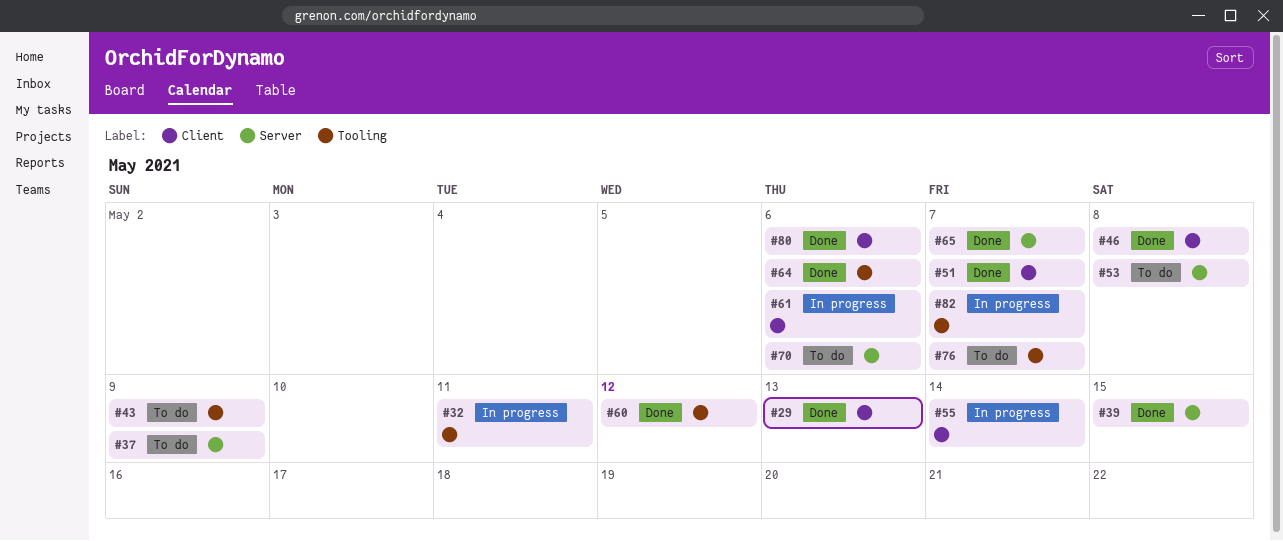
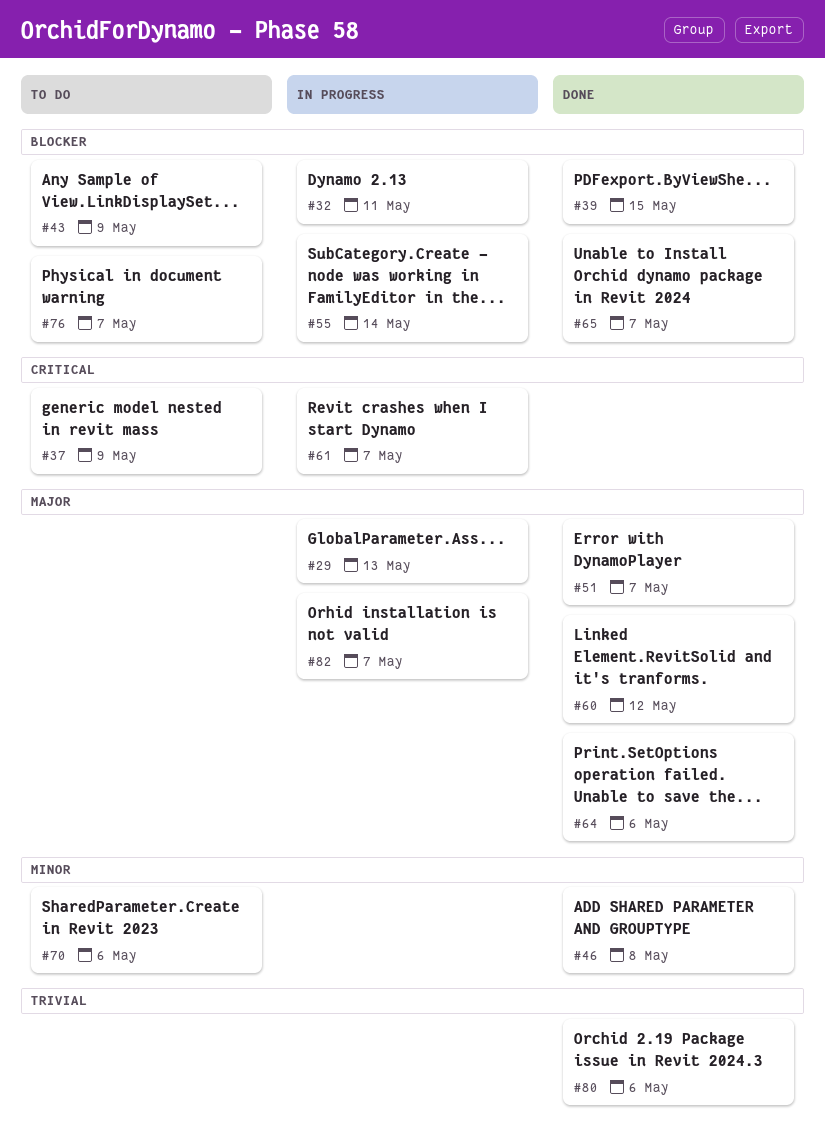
#29, status: Done -> In progress
#53: present -> none
#61, due: May 6 -> May 7

